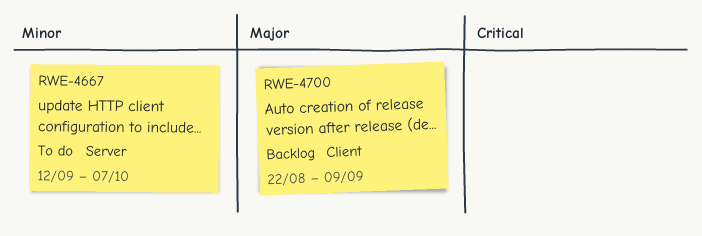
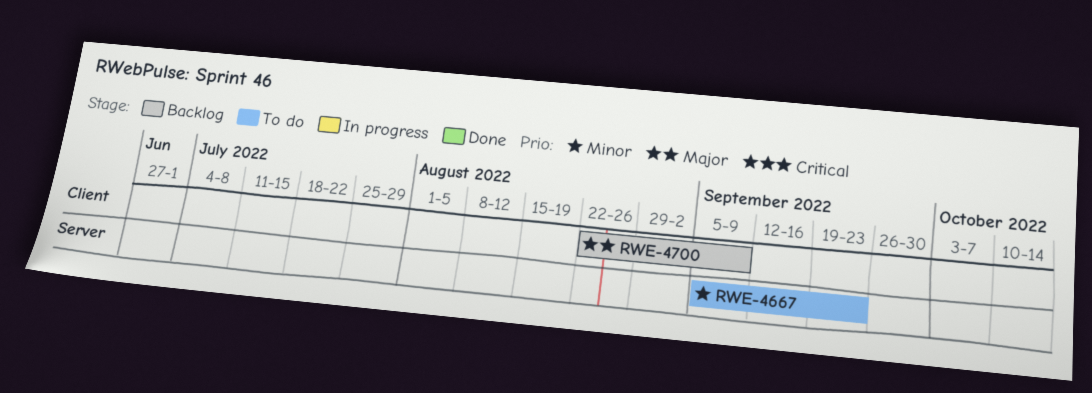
RWE-4667, start: Sep 12 -> Sep 5
RWE-4667, due: Oct 7 -> Sep 23

